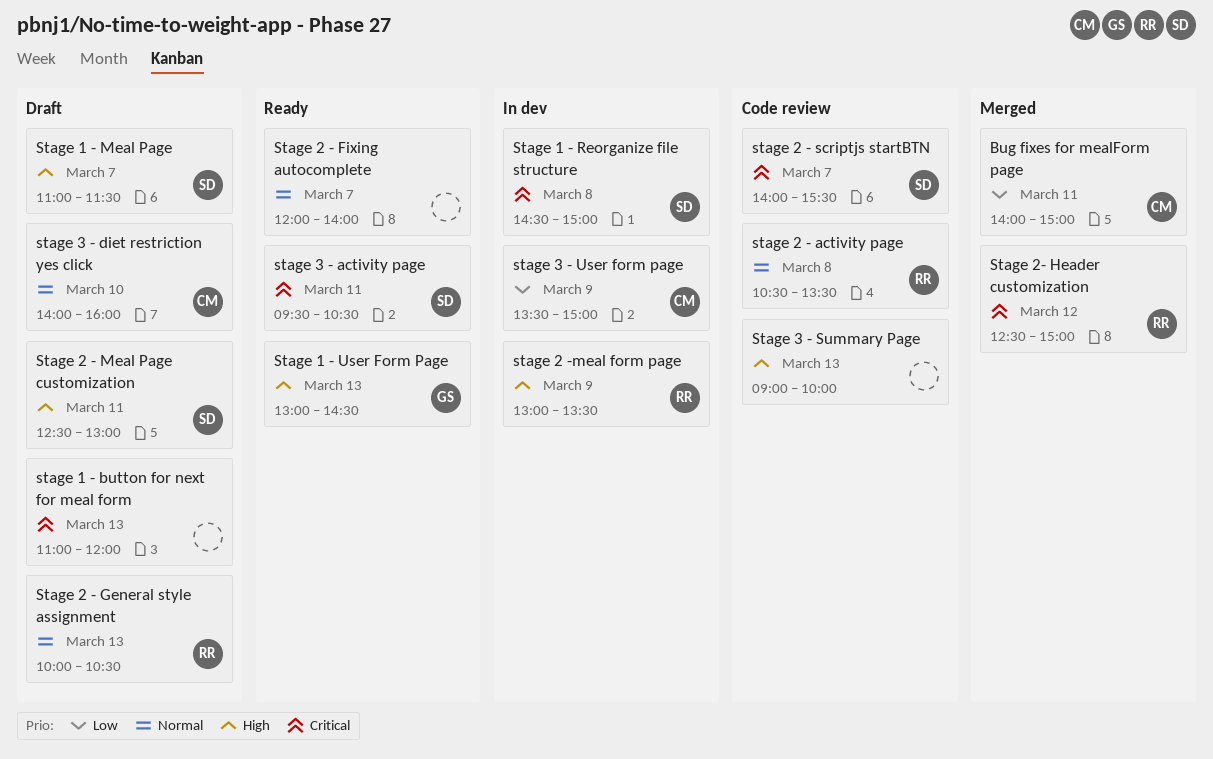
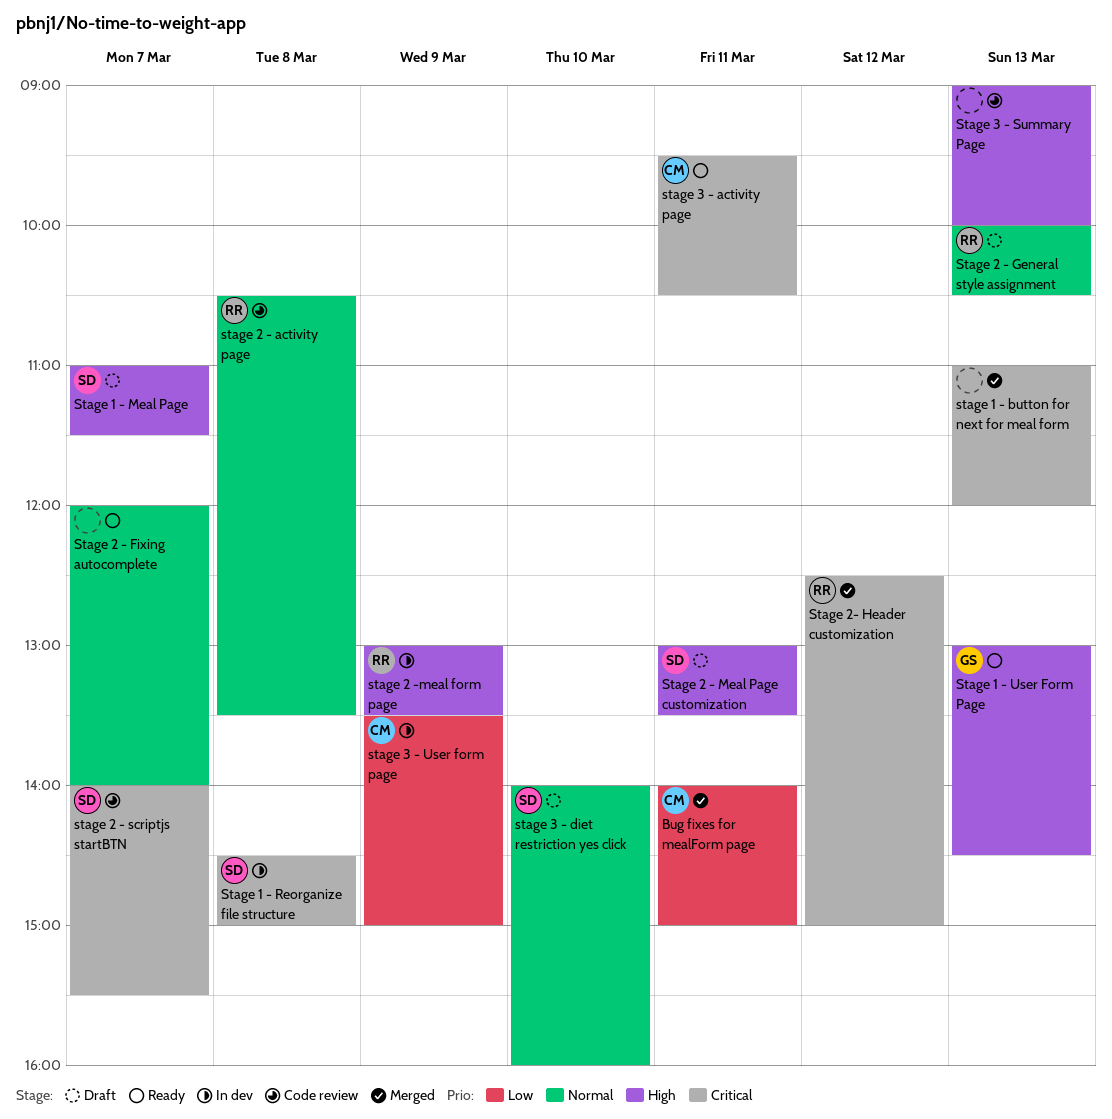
stage 1 - button for next for meal form, status: Draft -> Merged
Stage 2 - Meal Page customization, begins: 12:30 -> 13:00
Stage 2 - Meal Page customization, ends: 13:00 -> 13:30
stage 3 - activity page, owner: SD -> CM
stage 3 - diet restriction yes click, owner: CM -> SD

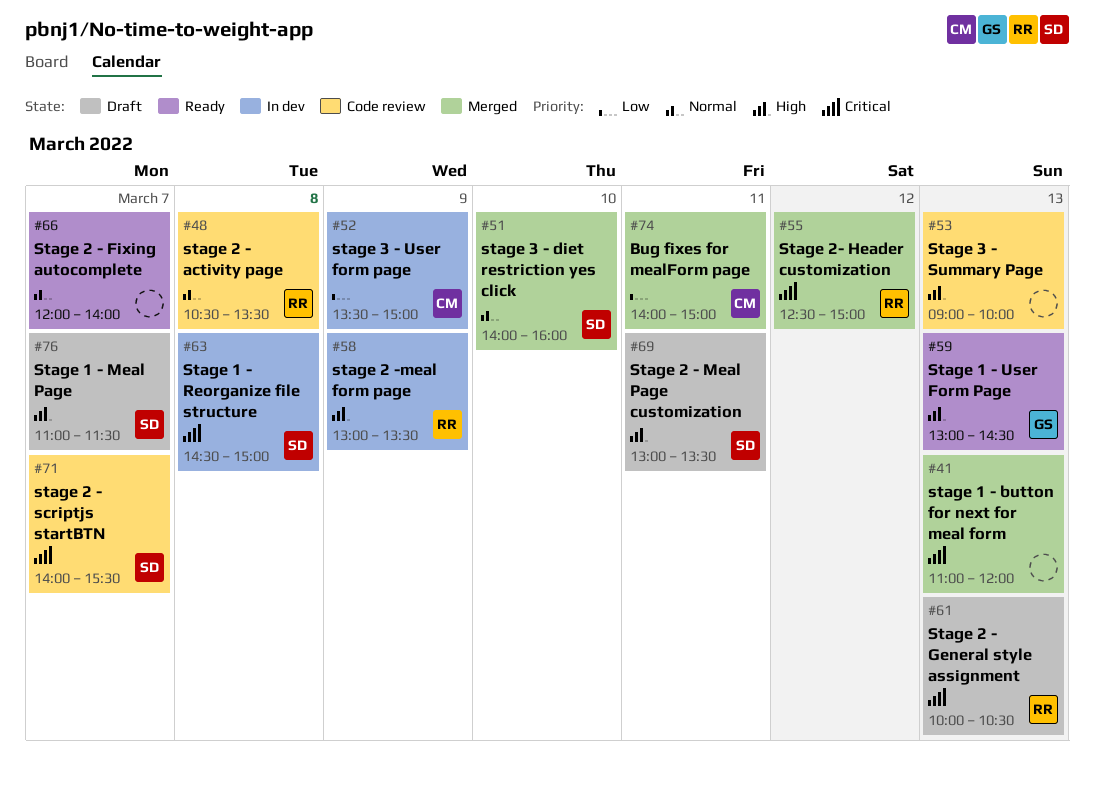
Stage 2 - General style assignment, priority: Normal -> Critical
stage 3 - activity page: present -> none
stage 3 - diet restriction yes click, status: Draft -> Merged

